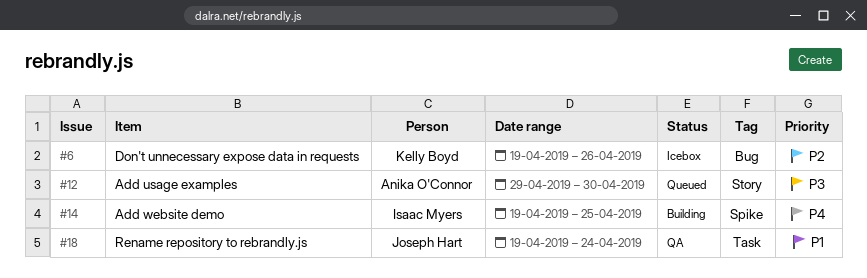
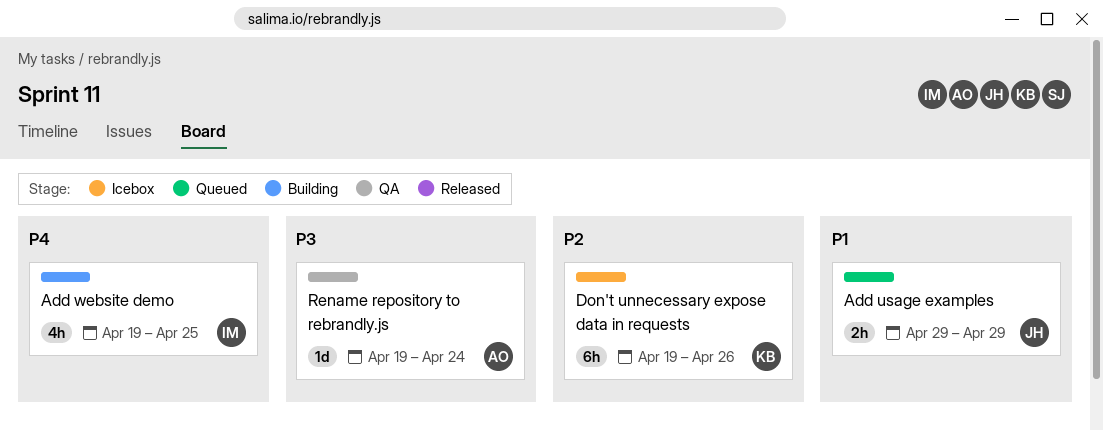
Add usage examples, owner: Anika O'Connor -> Joseph Hart
Add usage examples, priority: P3 -> P1
Add usage examples, due: Apr 30 -> Apr 29
Rename repository to rebrandly.js, owner: Joseph Hart -> Anika O'Connor
Rename repository to rebrandly.js, priority: P1 -> P3

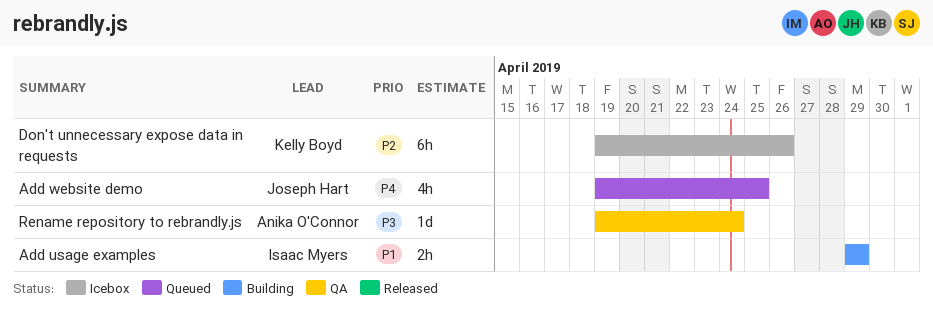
Add usage examples, status: Queued -> Building
Add usage examples, owner: Joseph Hart -> Isaac Myers
Add website demo, status: Building -> Queued
Add website demo, owner: Isaac Myers -> Joseph Hart

